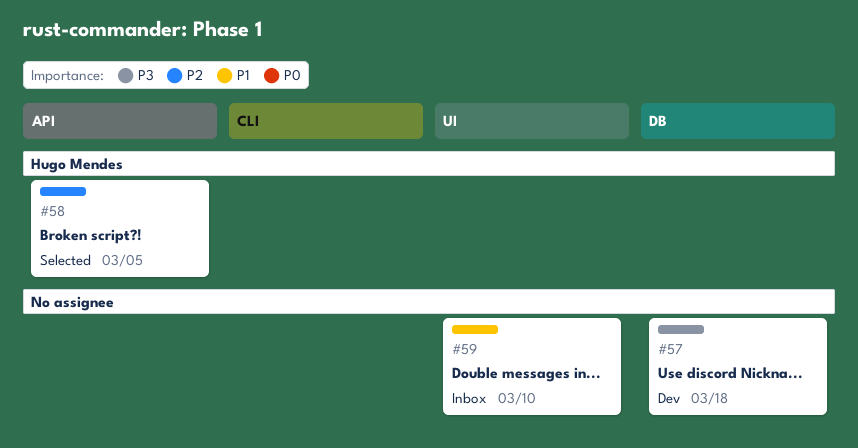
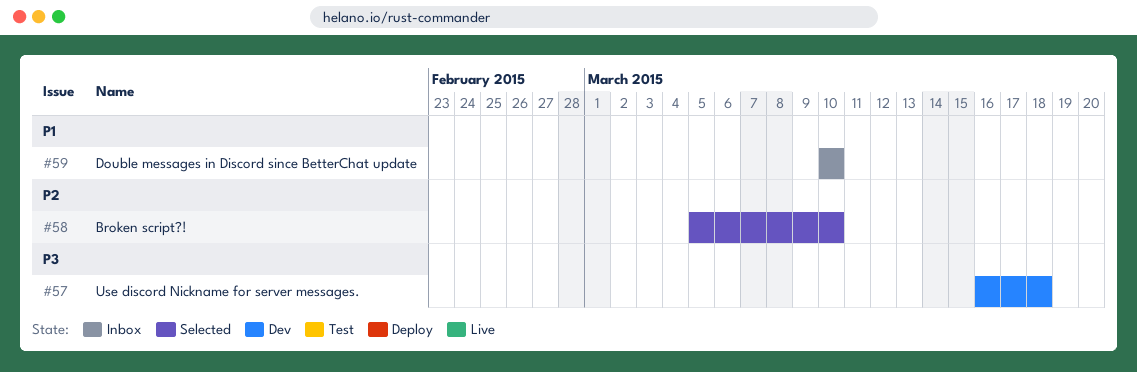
#58, due: Mar 5 -> Mar 10

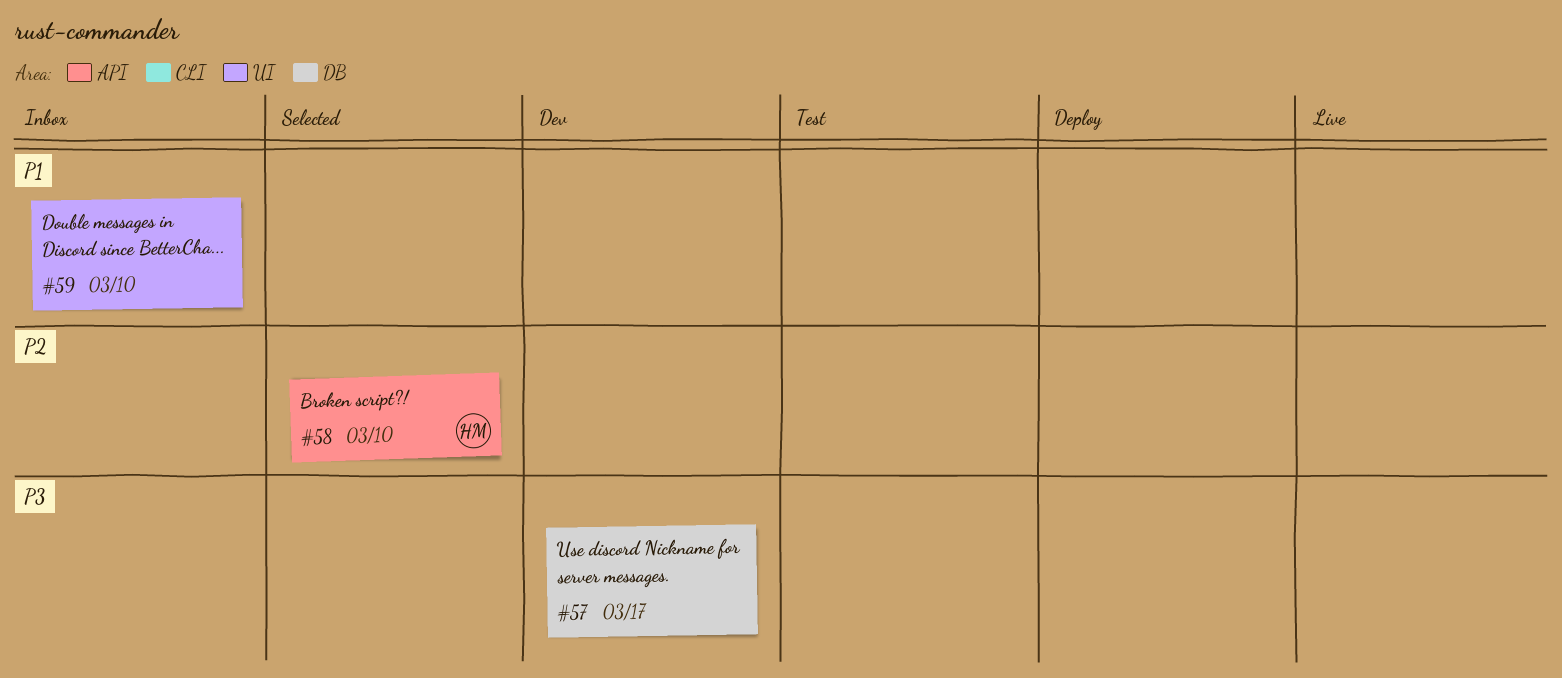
#57, due: Mar 18 -> Mar 17

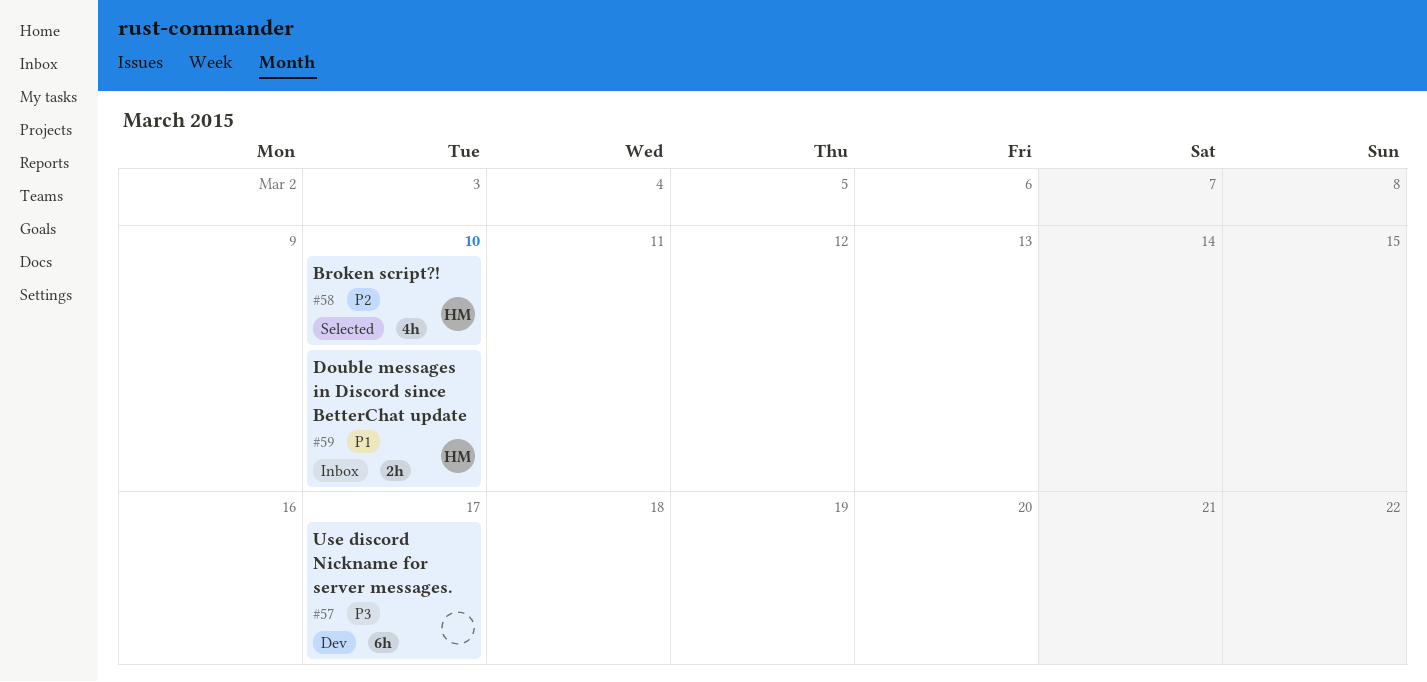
#59, owner: none -> HM

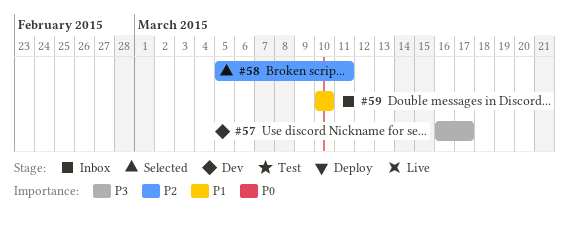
#58, due: Mar 10 -> Mar 11

